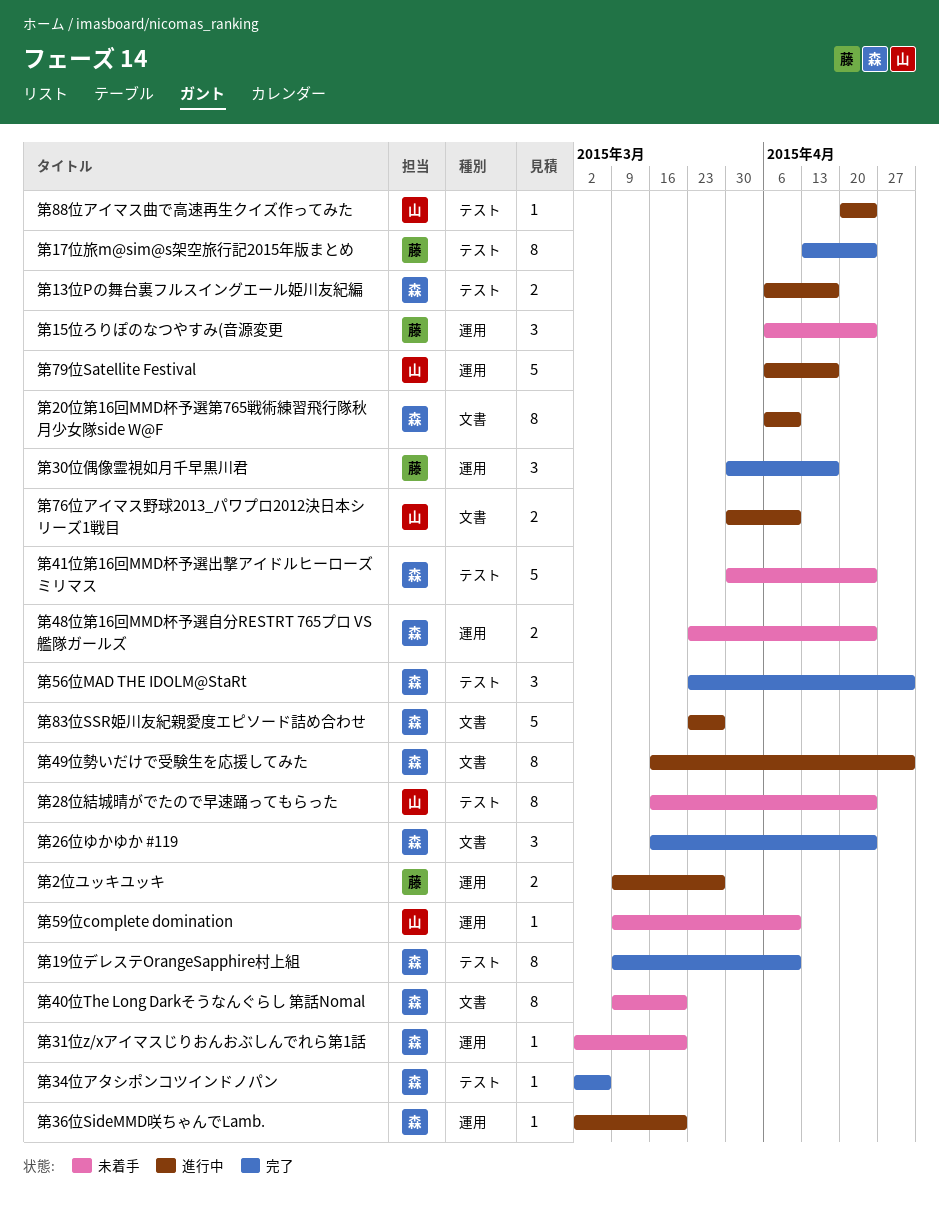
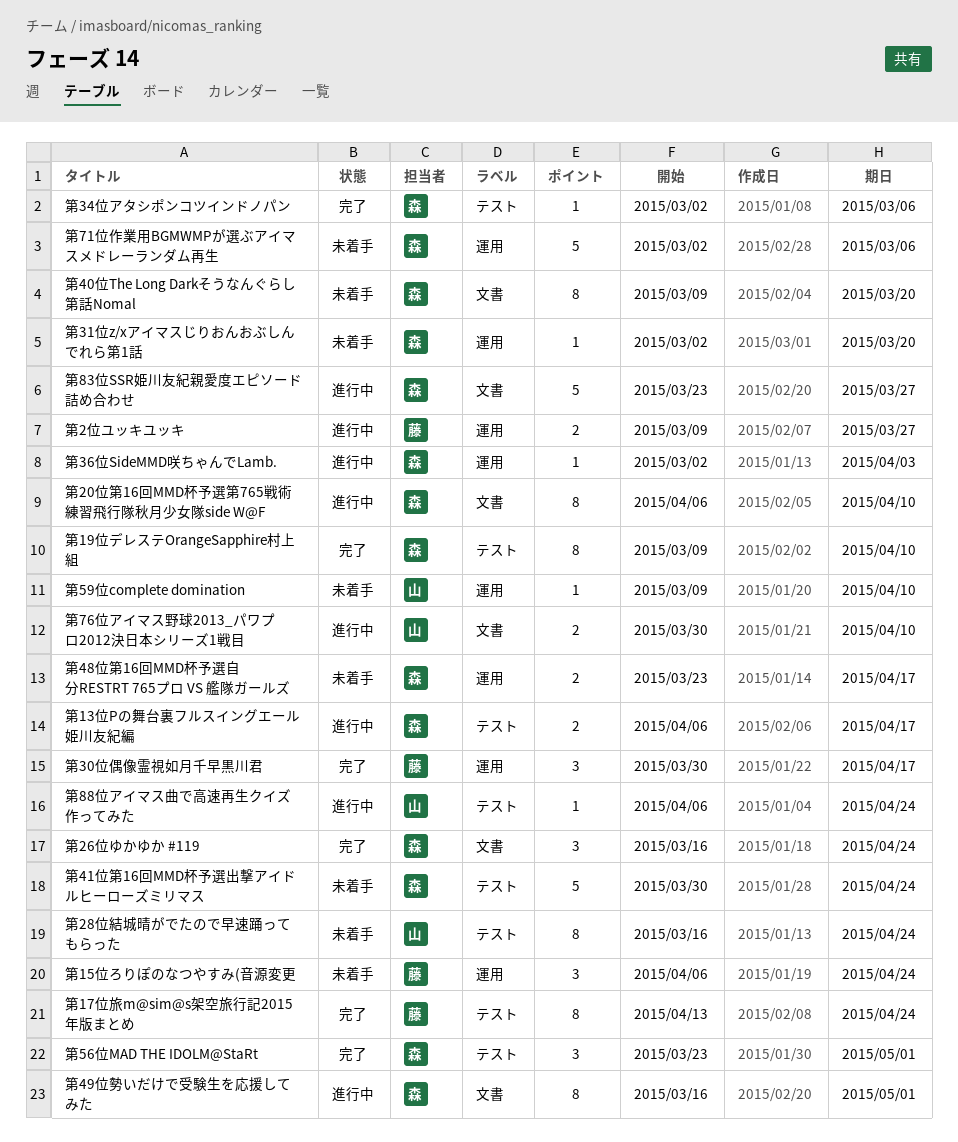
第36位SideMMD咲ちゃんでLamb., due: Mar 20 -> Apr 3
第48位第16回MMD杯予選自分RESTRT 765プロ VS 艦隊ガールズ, due: Apr 24 -> Apr 17
第71位作業用BGMWMPが選ぶアイマスメドレーランダム再生: none -> present
第79位Satellite Festival: present -> none
第88位アイマス曲で高速再生クイズ作ってみた, start: Apr 20 -> Apr 6

